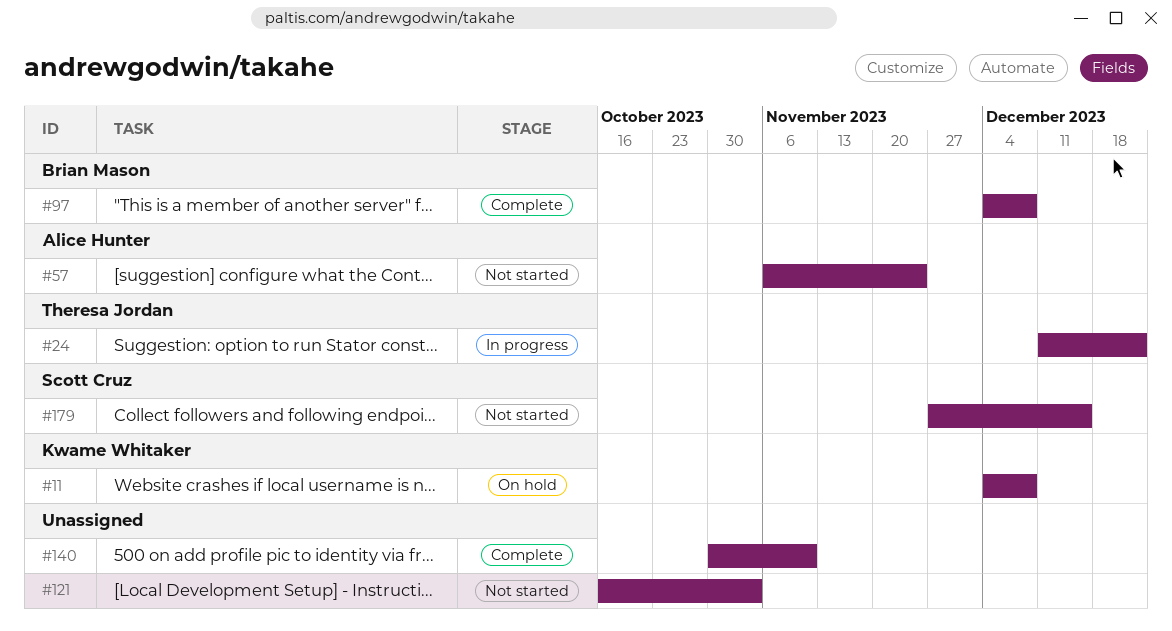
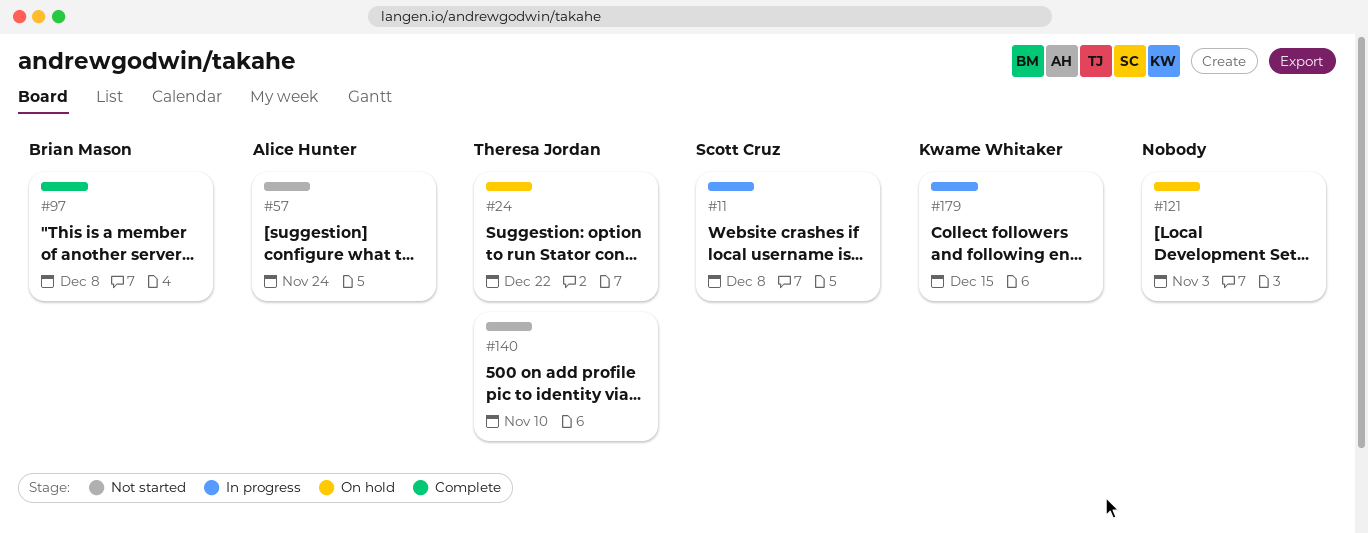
#11, status: On hold -> In progress
#11, owner: Kwame Whitaker -> Scott Cruz
#24, status: In progress -> On hold
#121, status: Not started -> On hold
#140, status: Complete -> Not started
#140, owner: none -> Theresa Jordan
#179, status: Not started -> In progress
#179, owner: Scott Cruz -> Kwame Whitaker

